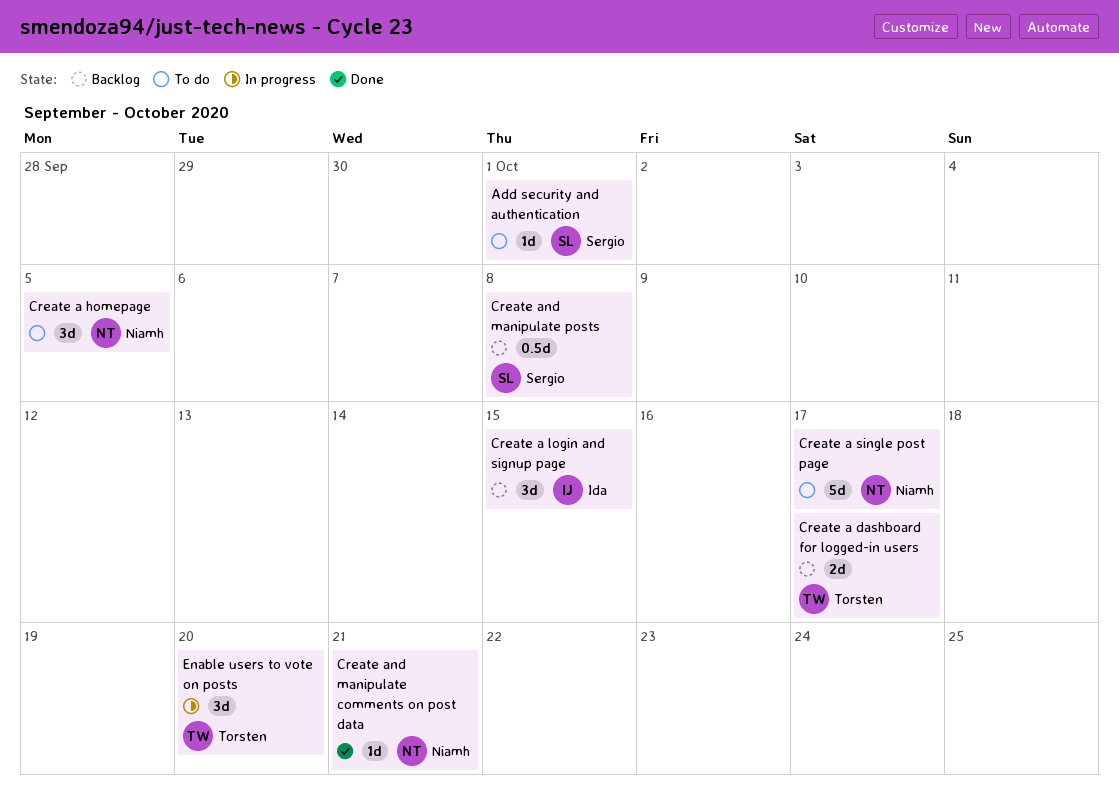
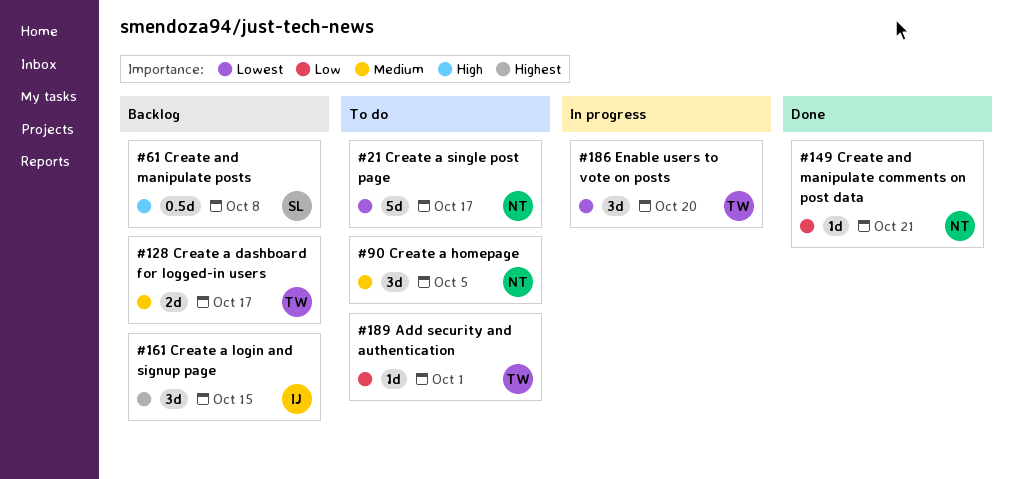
Add security and authentication, owner: Sergio -> Torsten

